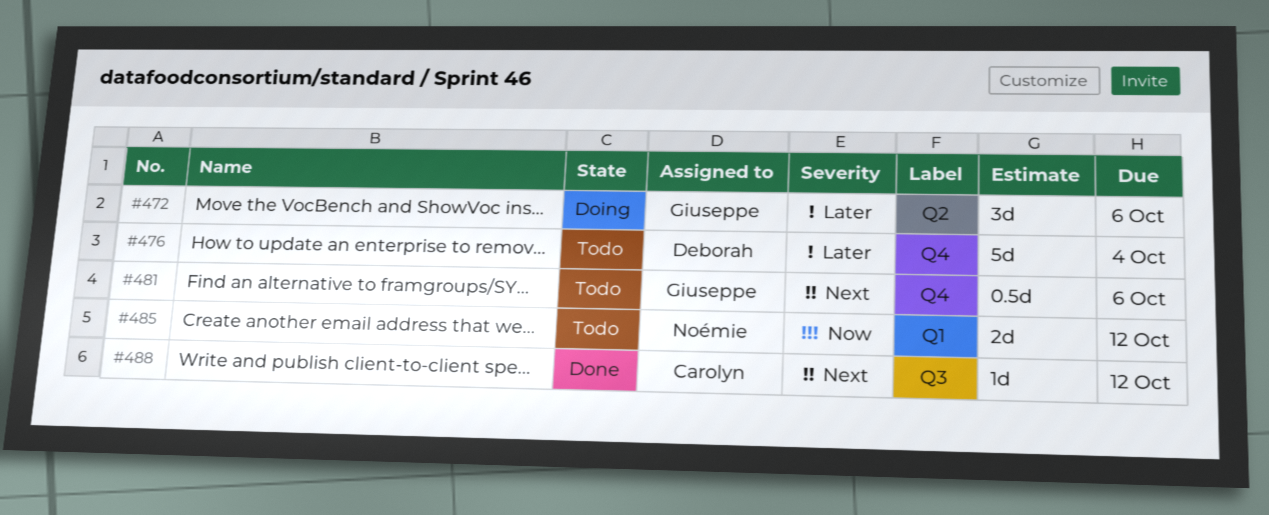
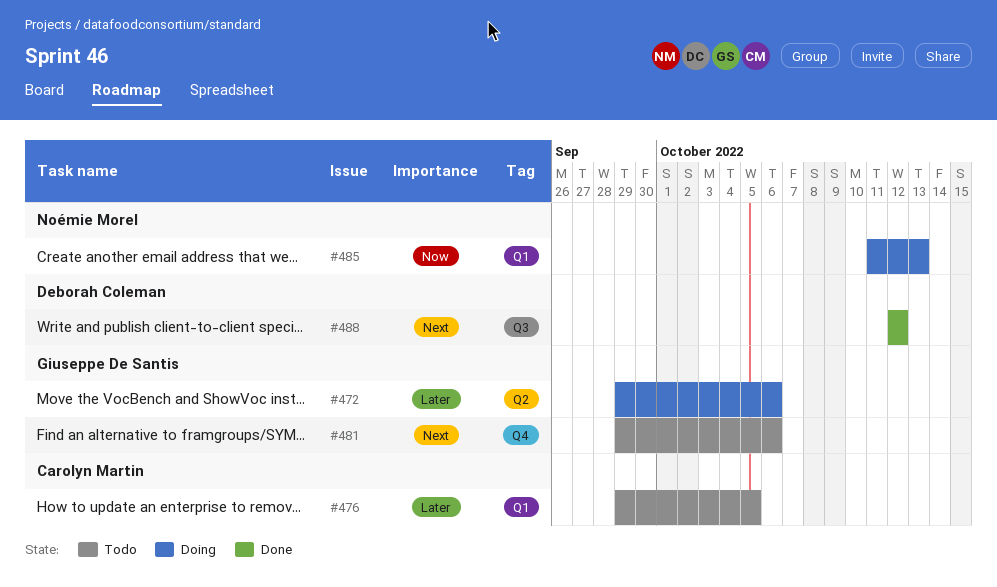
#476, owner: Deborah Coleman -> Carolyn Martin
#476, label: Q4 -> Q1
#476, due: Oct 4 -> Oct 5
#485, status: Todo -> Doing
#485, due: Oct 12 -> Oct 13
#488, owner: Carolyn Martin -> Deborah Coleman

